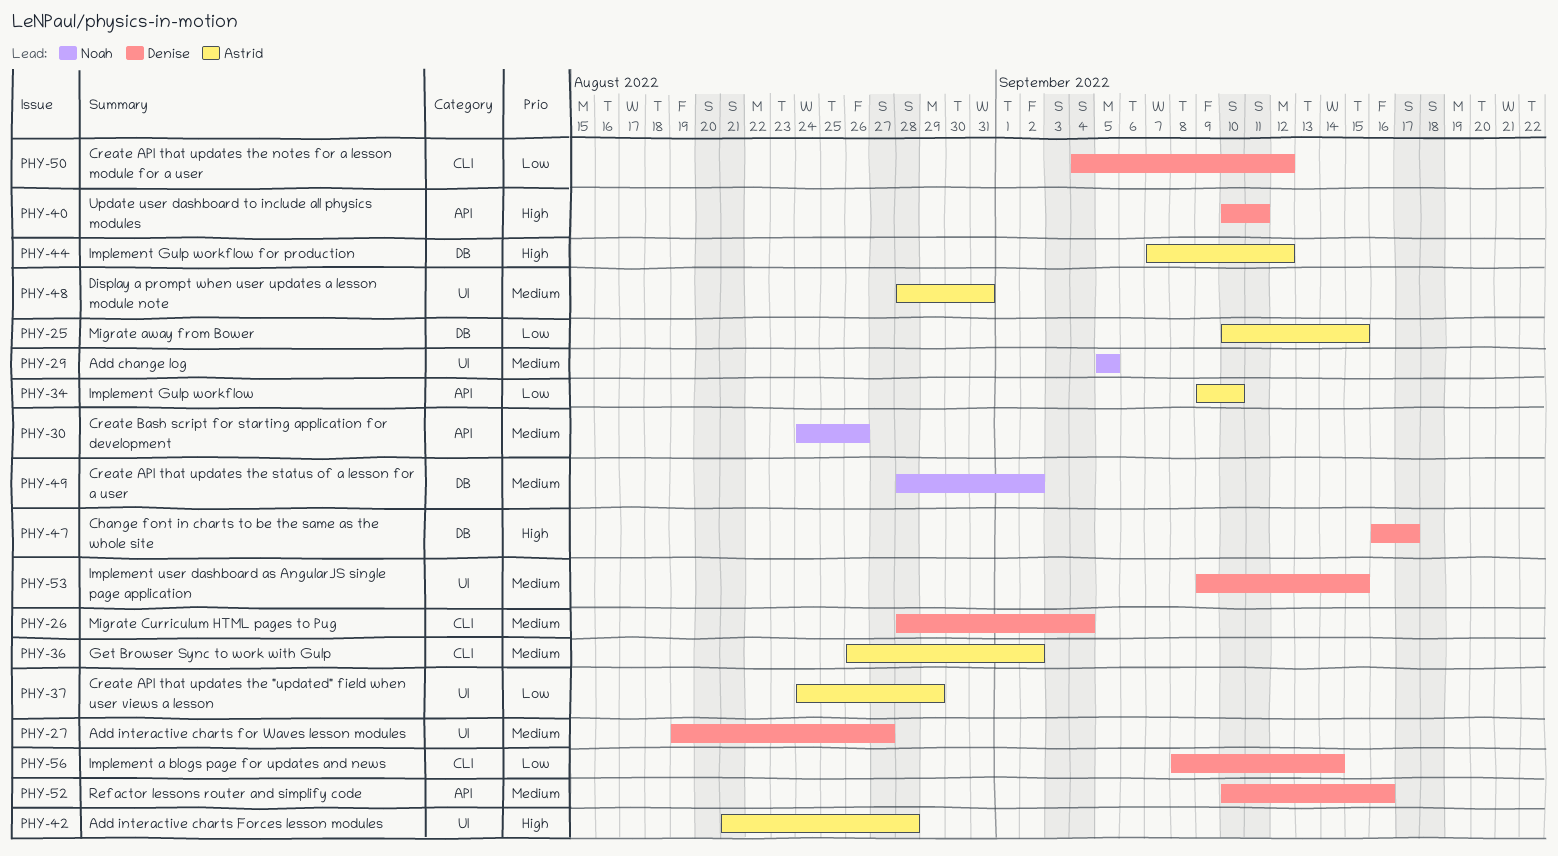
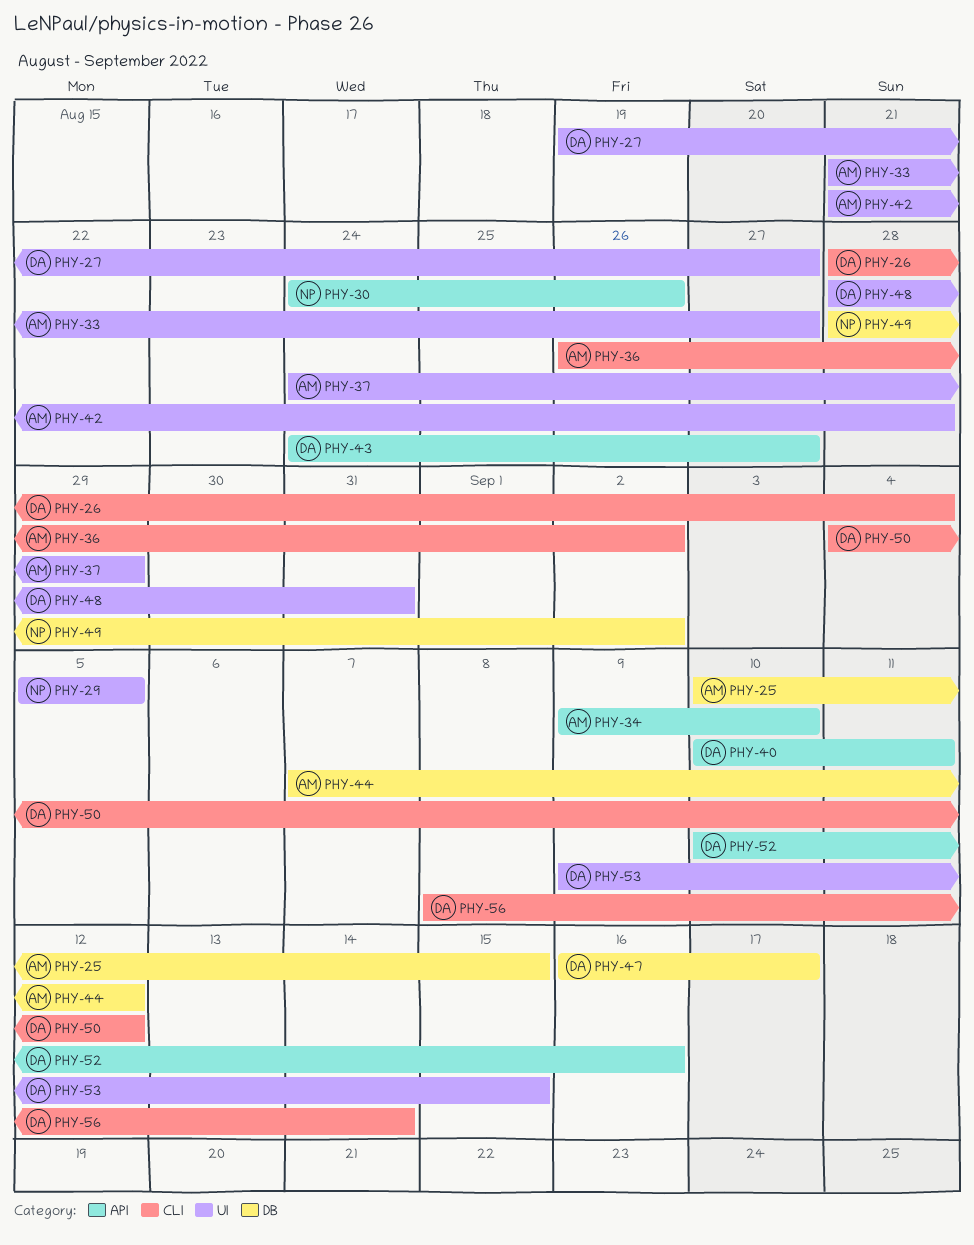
PHY-33: none -> present
PHY-43: none -> present
PHY-48, owner: Astrid -> Denise

